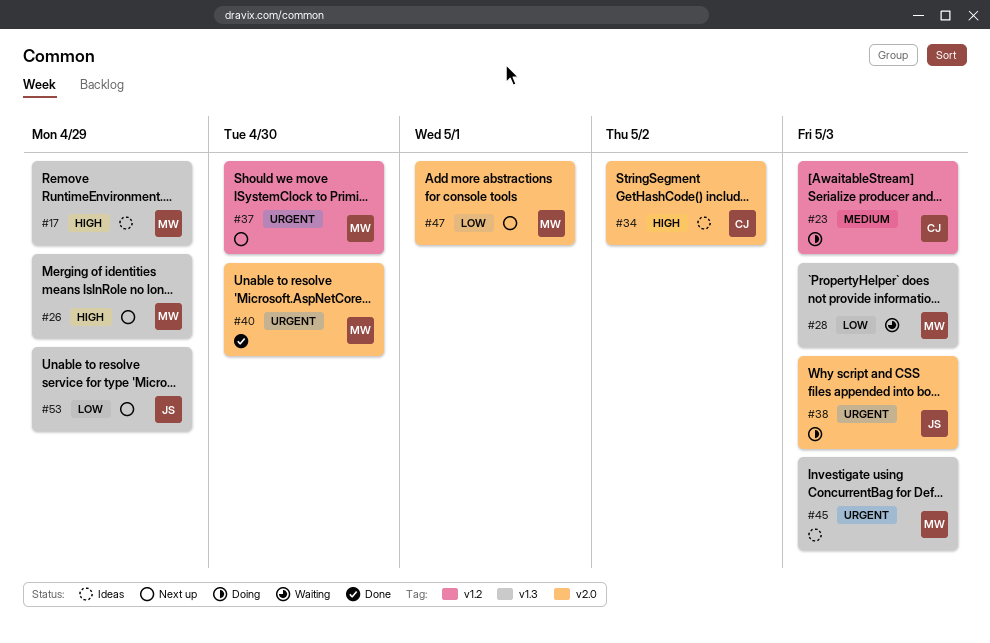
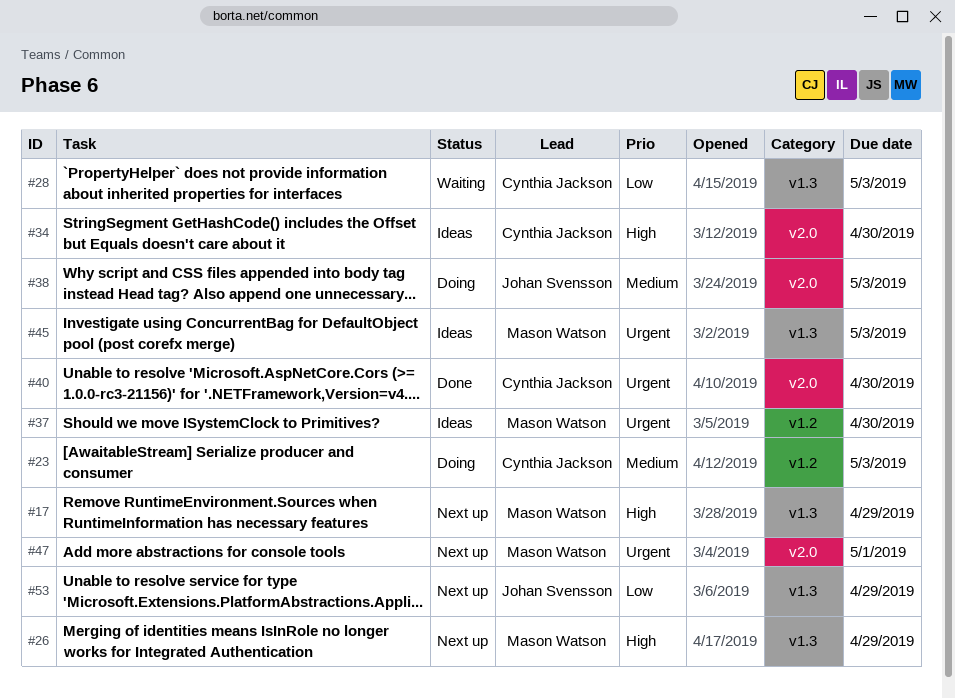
#17, status: Ideas -> Next up
#28, owner: Mason Watson -> Cynthia Jackson
#34, due: May 2 -> Apr 30
#37, status: Next up -> Ideas
#38, priority: Urgent -> Medium
#40, owner: Mason Watson -> Cynthia Jackson
#47, priority: Low -> Urgent

